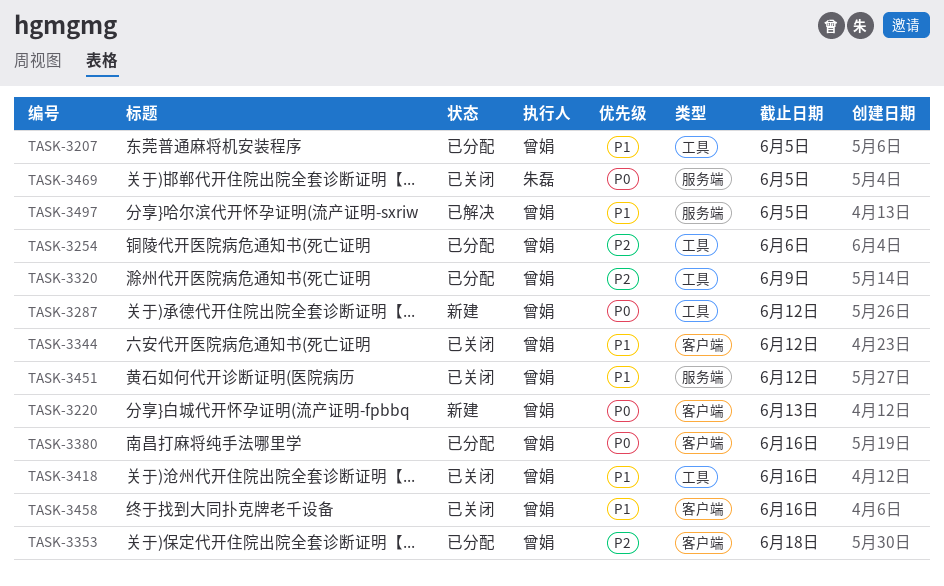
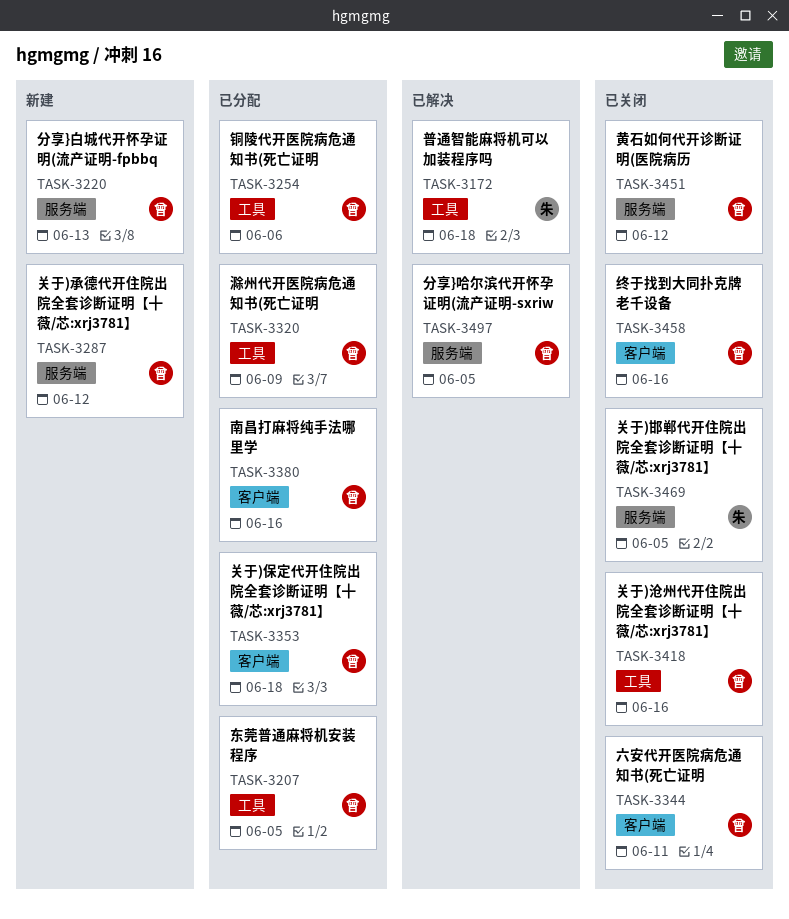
TASK-3172: none -> present
TASK-3220, label: 客户端 -> 服务端
TASK-3287, label: 工具 -> 服务端
TASK-3344, due: Jun 12 -> Jun 11

